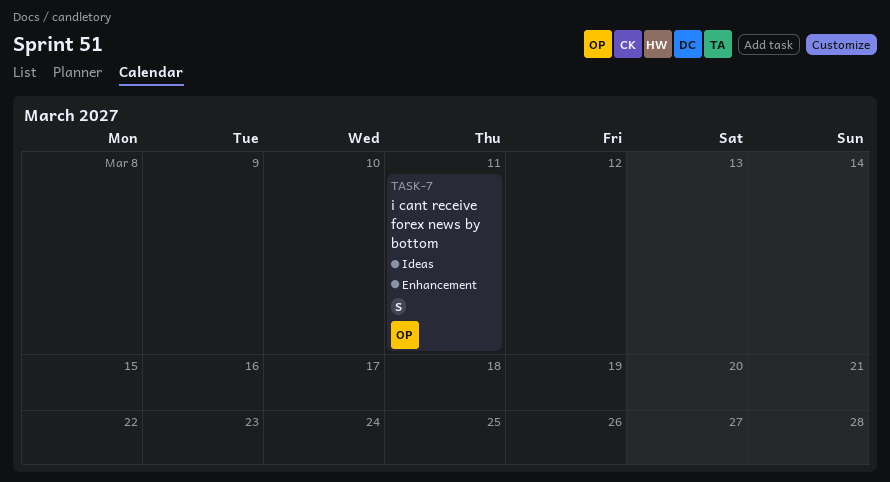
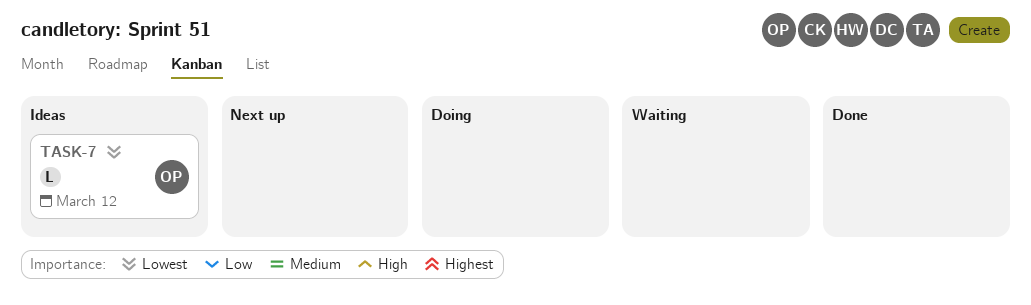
TASK-7, estimate: S -> L
TASK-7, due: Mar 11 -> Mar 12

